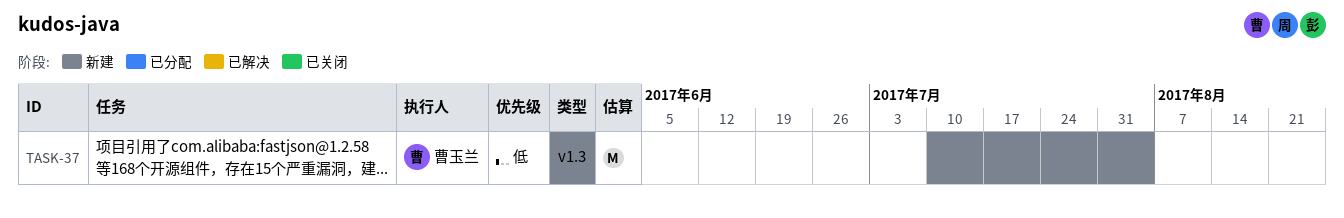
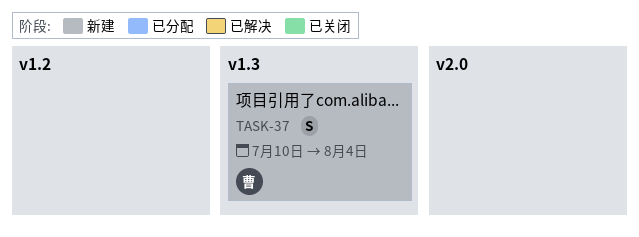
TASK-37, estimate: M -> S

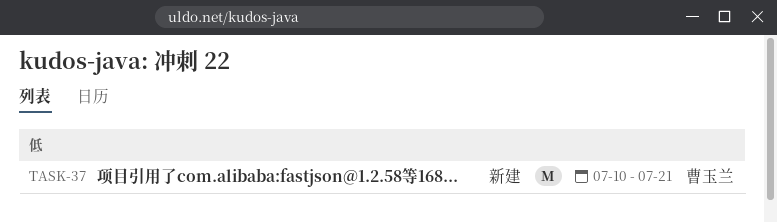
TASK-37, estimate: S -> M
TASK-37, due: Aug 4 -> Jul 21

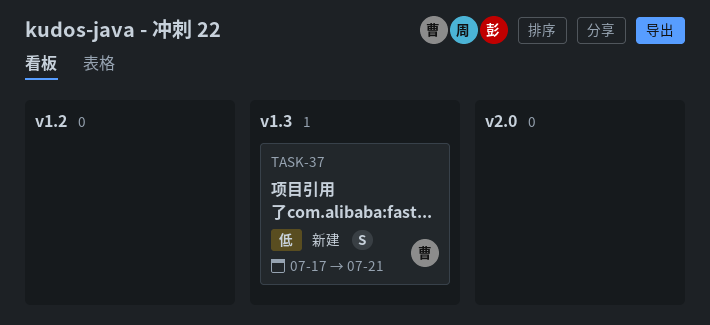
TASK-37, estimate: M -> S
TASK-37, start: Jul 10 -> Jul 17

